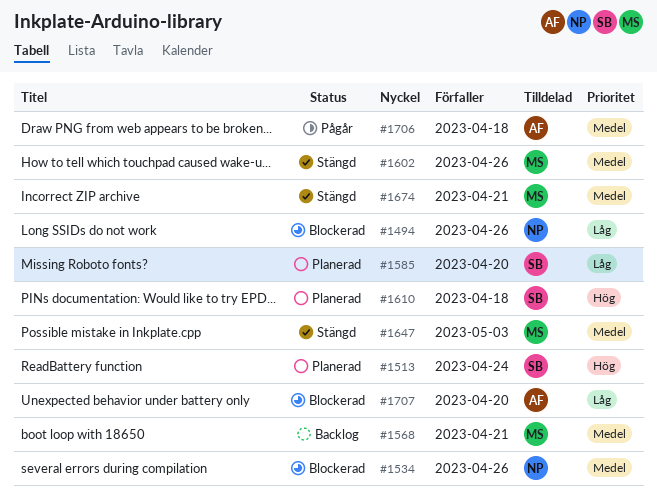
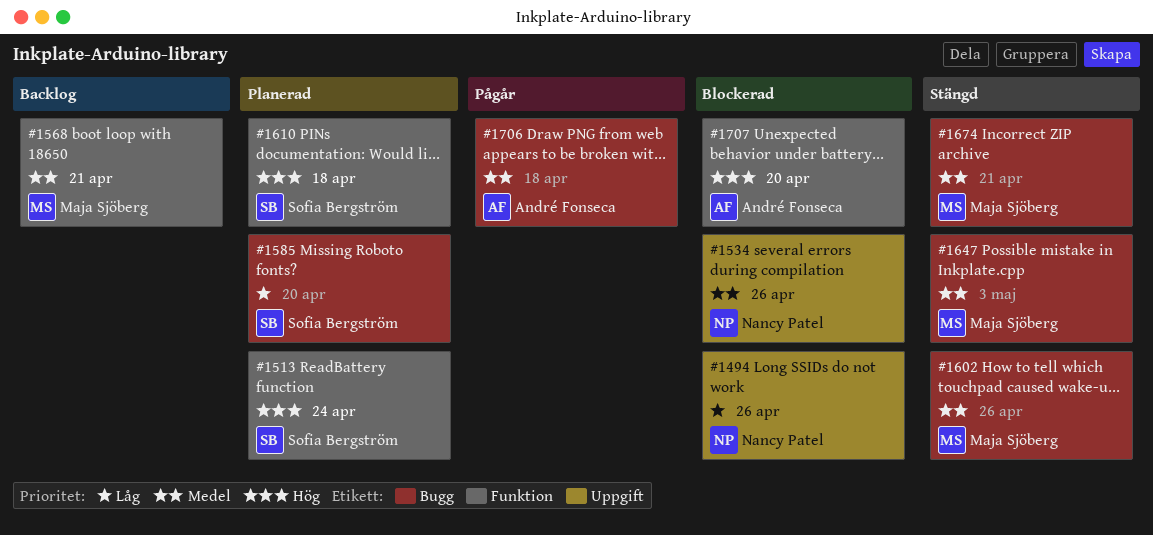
#1707, priority: Låg -> Hög

